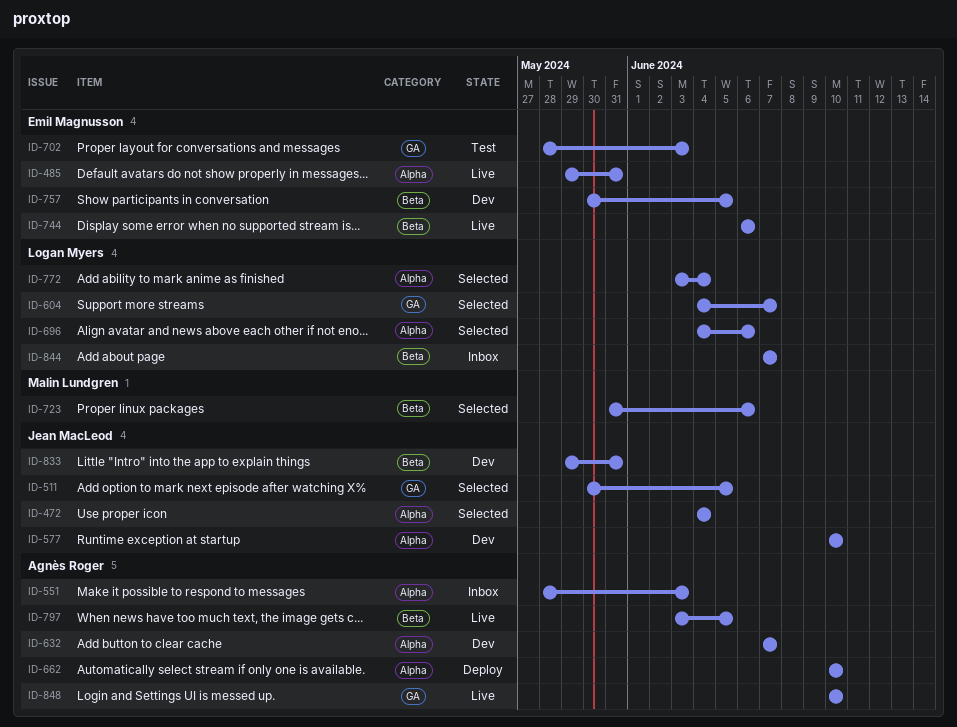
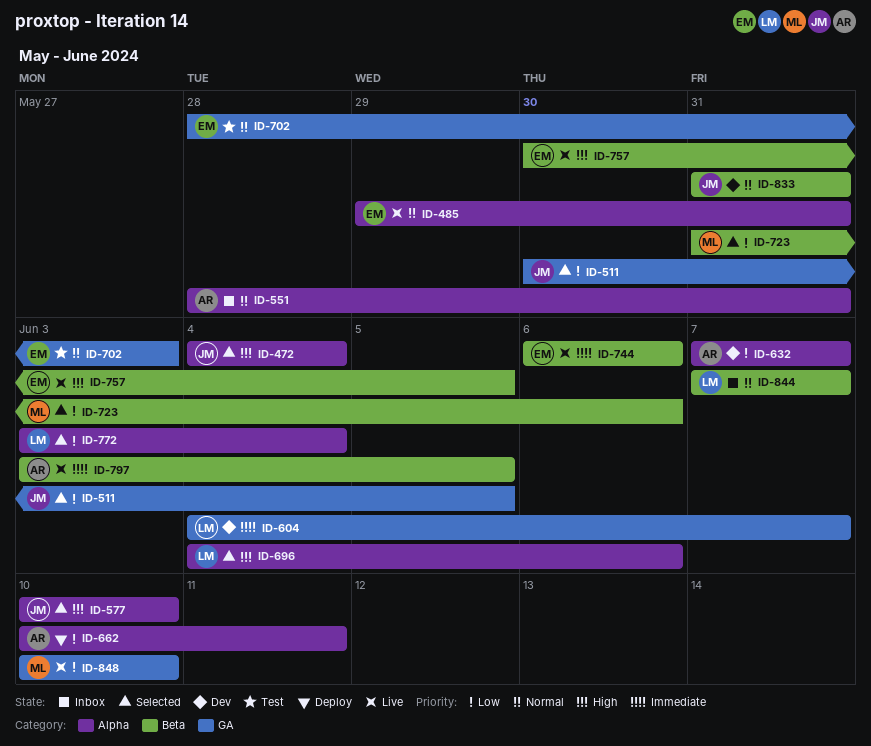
ID-551, due: Jun 3 -> May 31
ID-577, status: Dev -> Selected
ID-604, status: Selected -> Dev
ID-662, due: Jun 10 -> Jun 11
ID-757, status: Dev -> Live
ID-833, start: May 29 -> May 31
ID-848, owner: Agnès Roger -> Malin Lundgren

